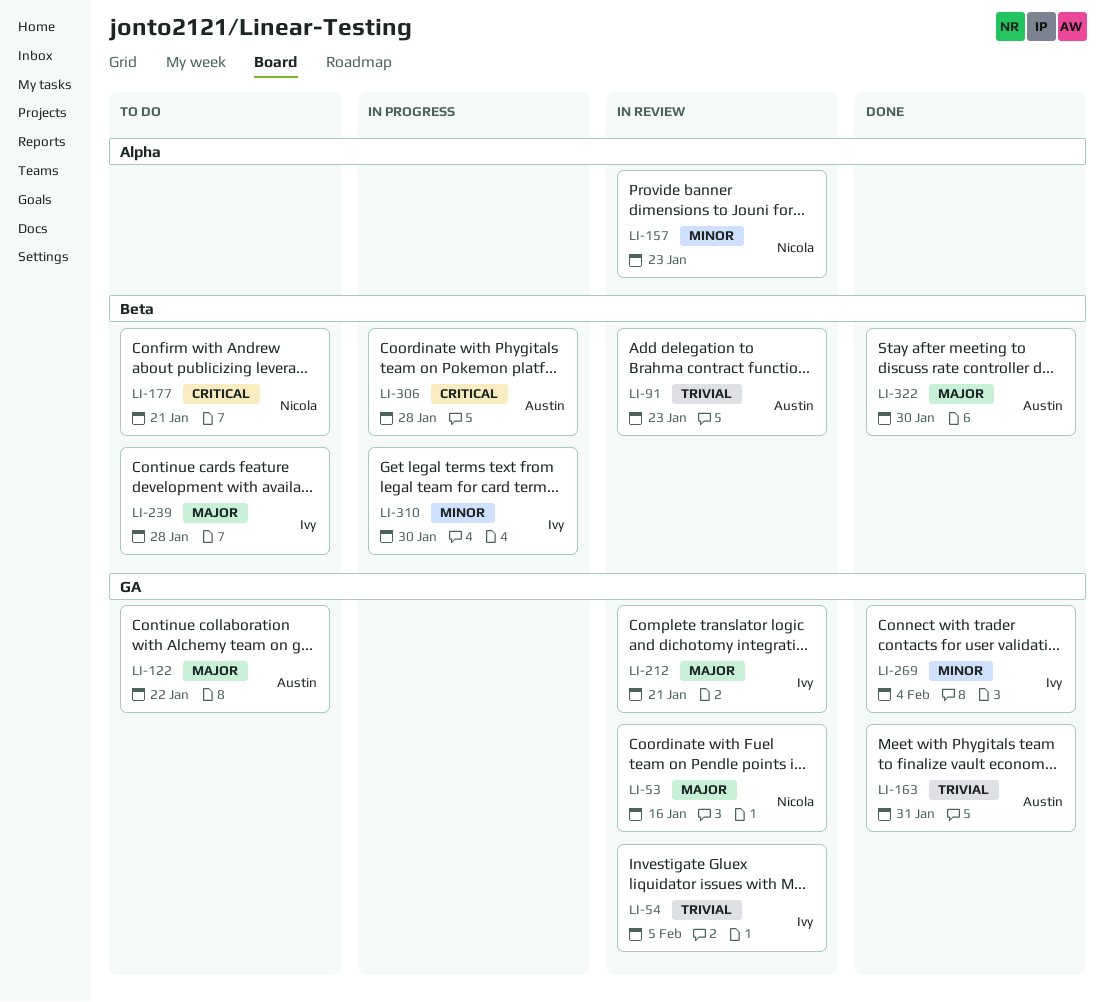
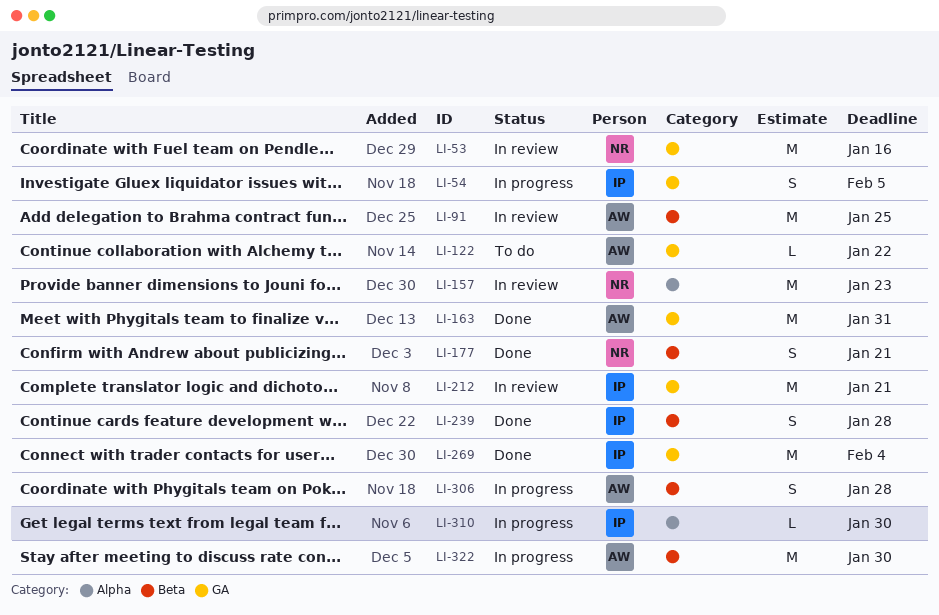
LI-54, status: In review -> In progress
LI-91, due: Jan 23 -> Jan 25
LI-177, status: To do -> Done
LI-239, status: To do -> Done
LI-310, label: Beta -> Alpha
LI-322, status: Done -> In progress

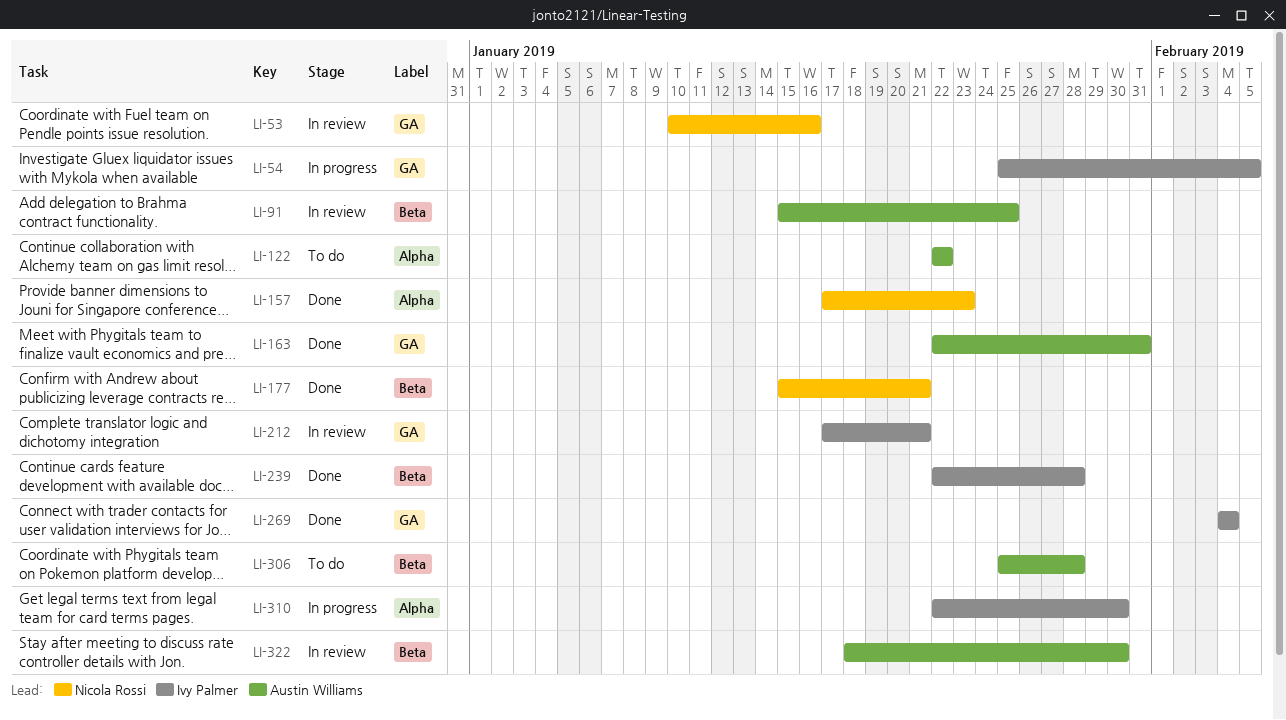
LI-122, label: GA -> Alpha
LI-157, status: In review -> Done
LI-306, status: In progress -> To do
LI-322, status: In progress -> In review

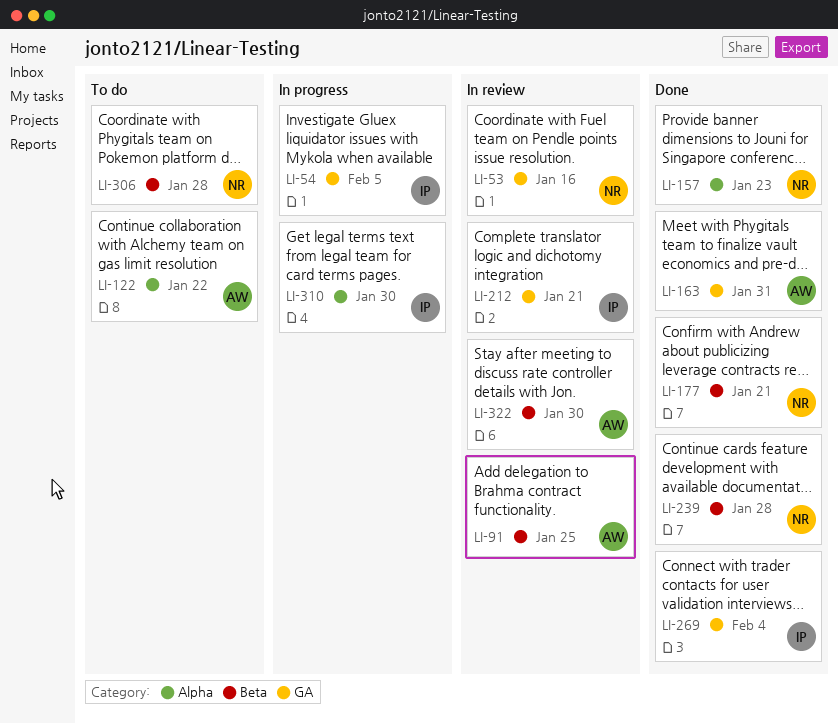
LI-239, owner: Ivy Palmer -> Nicola Rossi
LI-306, owner: Austin Williams -> Nicola Rossi

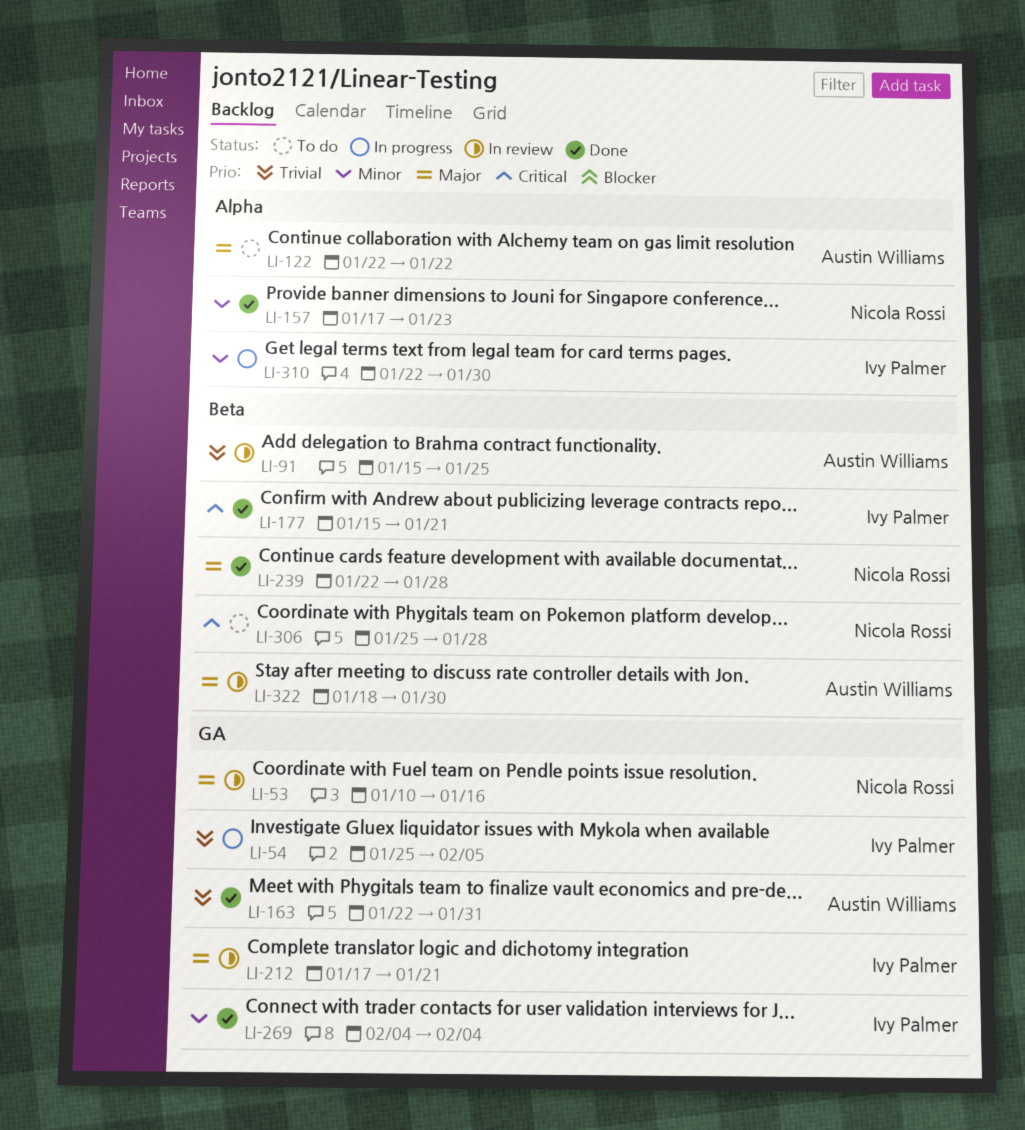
LI-177, owner: Nicola Rossi -> Ivy Palmer

